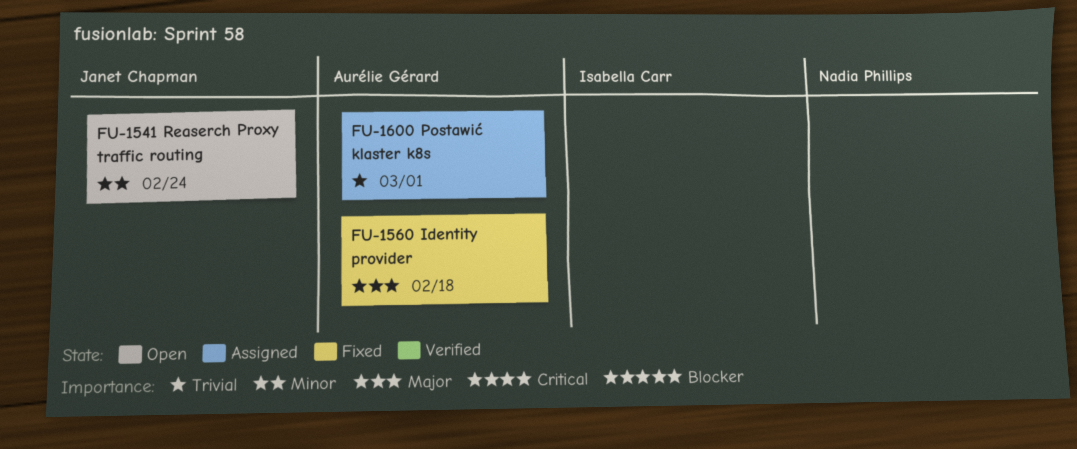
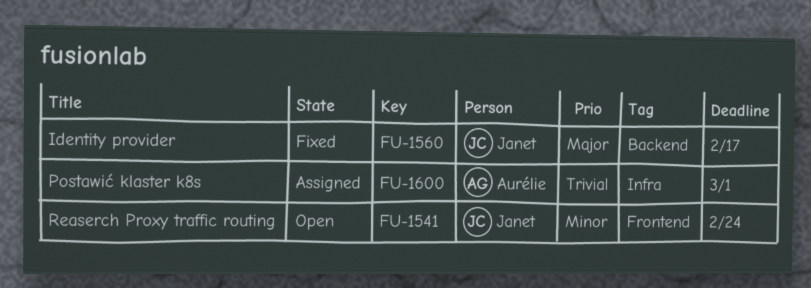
FU-1560, owner: Aurélie Gérard -> Janet Chapman
FU-1560, due: Feb 18 -> Feb 17

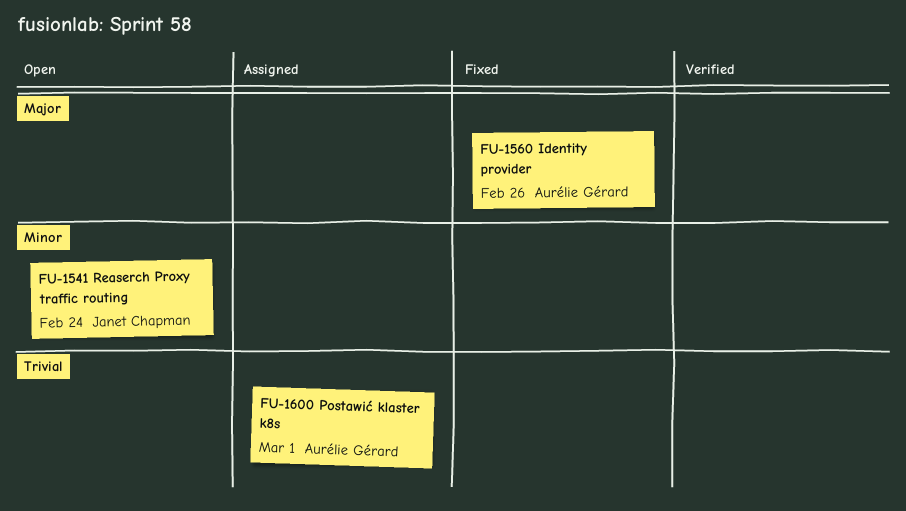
FU-1560, owner: Janet Chapman -> Aurélie Gérard
FU-1560, due: Feb 17 -> Feb 26

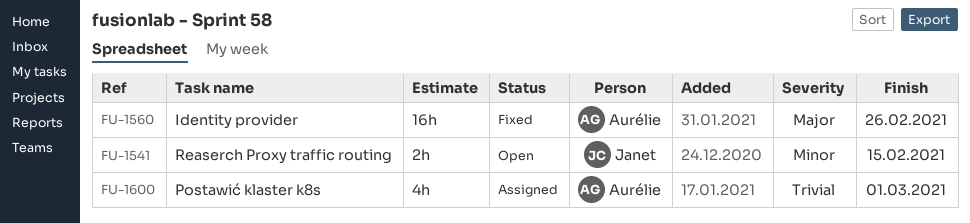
FU-1541, due: Feb 24 -> Feb 15

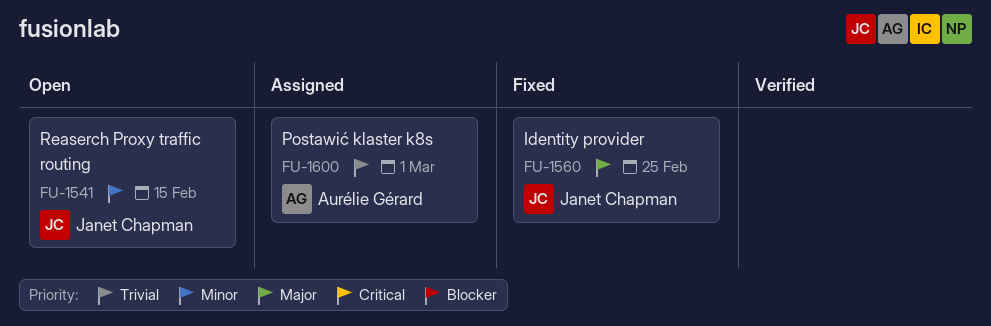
FU-1560, owner: Aurélie Gérard -> Janet Chapman
FU-1560, due: Feb 26 -> Feb 25

